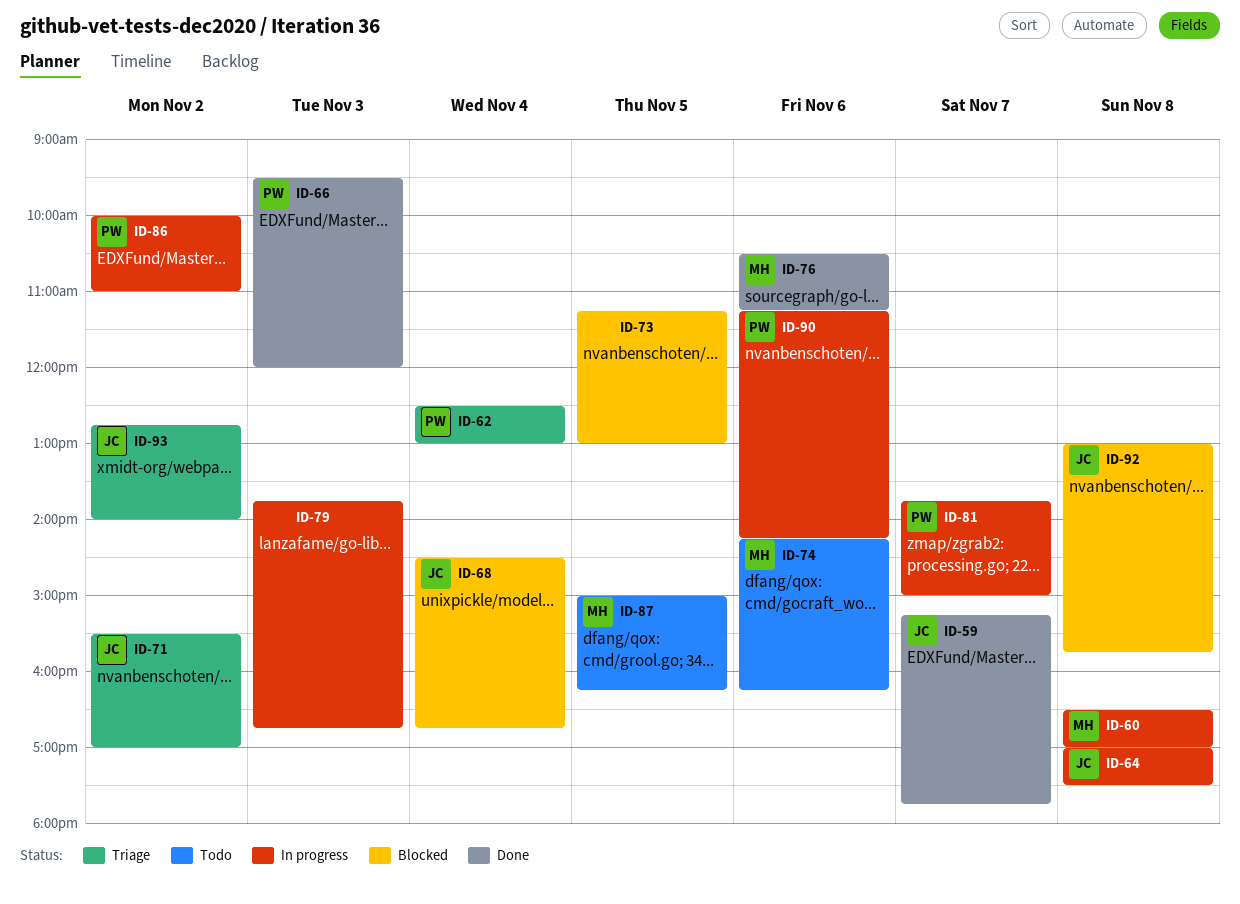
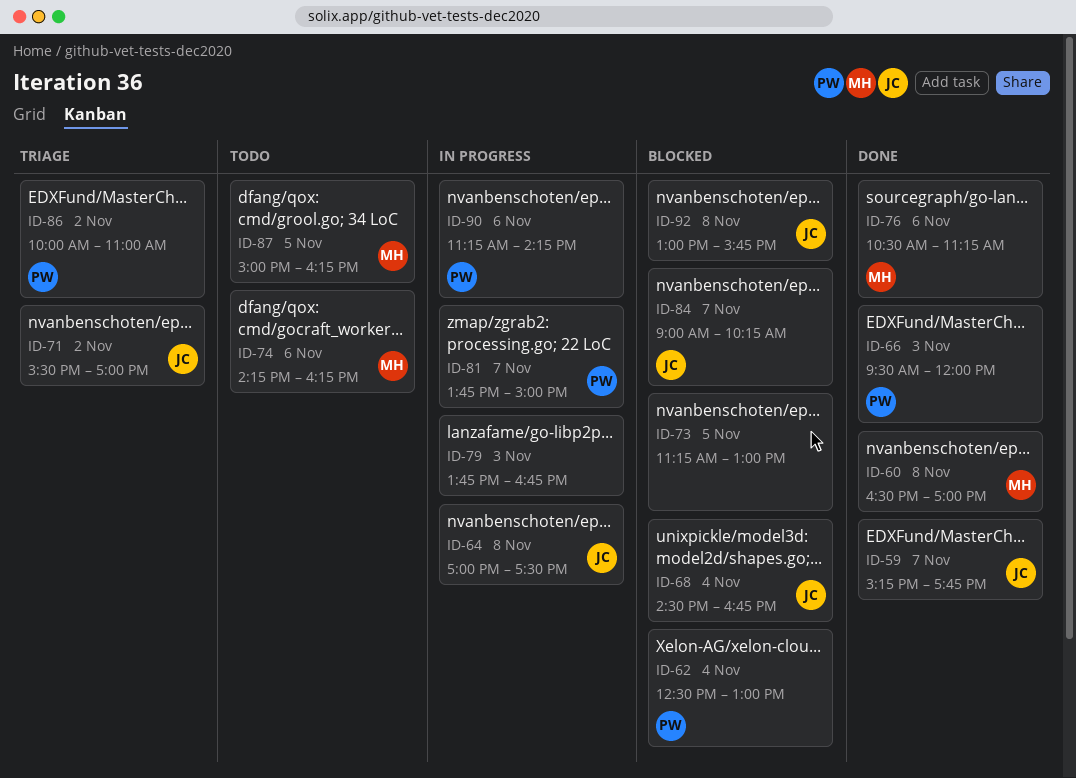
ID-60, status: In progress -> Done
ID-62, status: Triage -> Blocked
ID-84: none -> present
ID-86, status: In progress -> Triage
ID-93: present -> none

